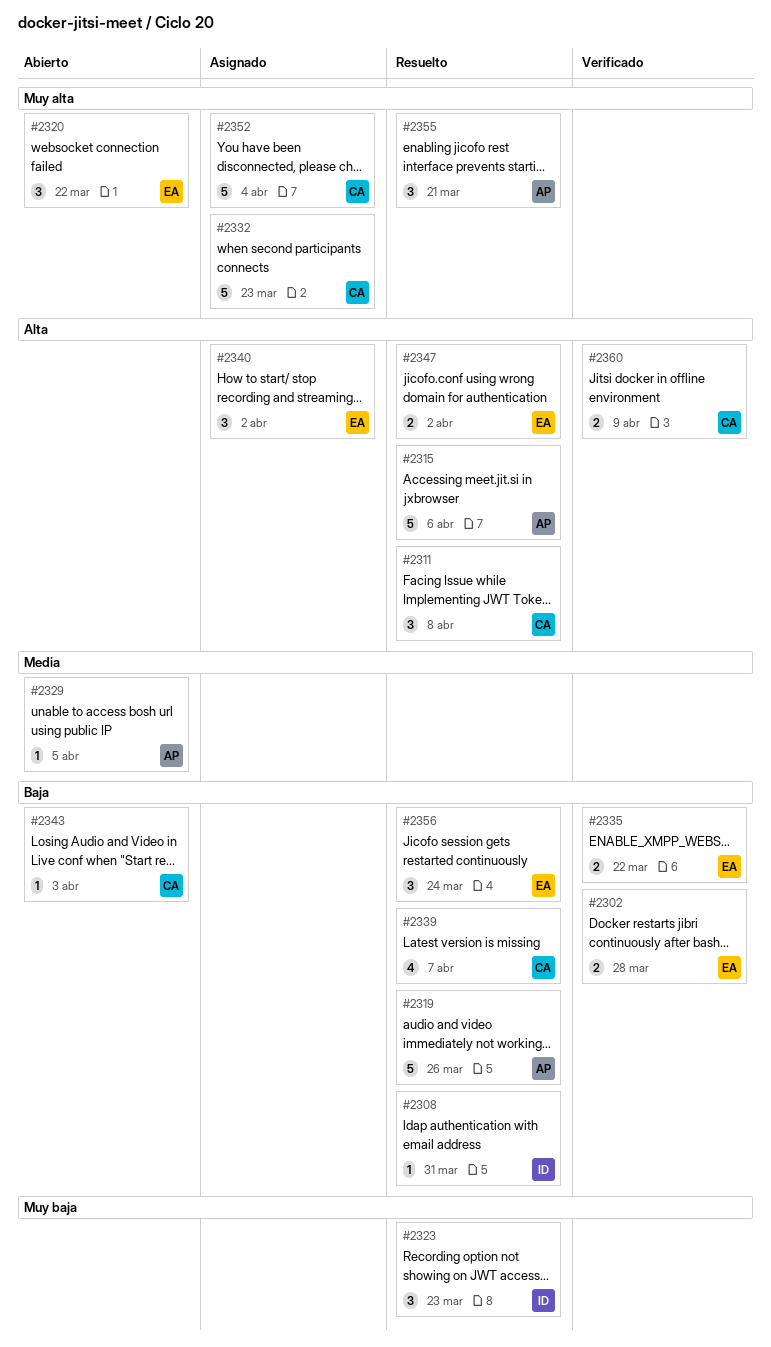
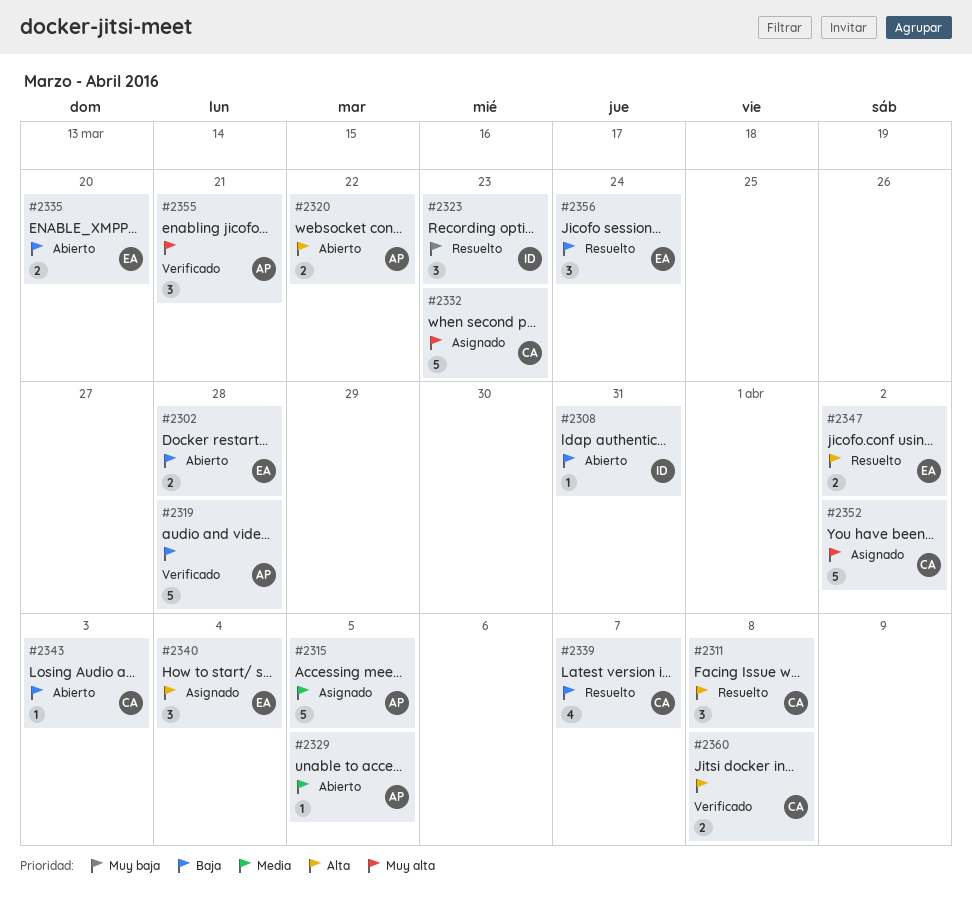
#2302, status: Verificado -> Abierto
#2308, status: Resuelto -> Abierto
#2315, status: Resuelto -> Asignado
#2315, priority: Alta -> Media
#2315, due: Apr 6 -> Apr 5
#2319, status: Resuelto -> Verificado
#2319, due: Mar 26 -> Mar 28
#2320, owner: EA -> AP
#2320, priority: Muy alta -> Alta
#2320, estimate: 3 -> 2
#2335, status: Verificado -> Abierto
#2335, due: Mar 22 -> Mar 20
#2340, due: Apr 2 -> Apr 4
#2352, due: Apr 4 -> Apr 2
#2355, status: Resuelto -> Verificado
#2360, due: Apr 9 -> Apr 8

